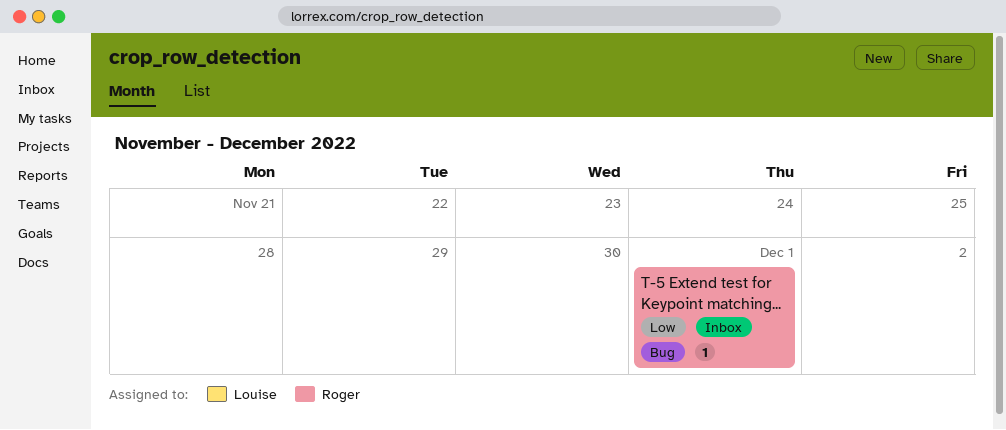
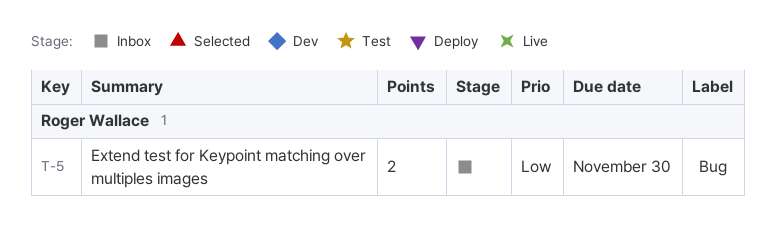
T-5, estimate: 1 -> 2
T-5, due: Dec 1 -> Nov 30

